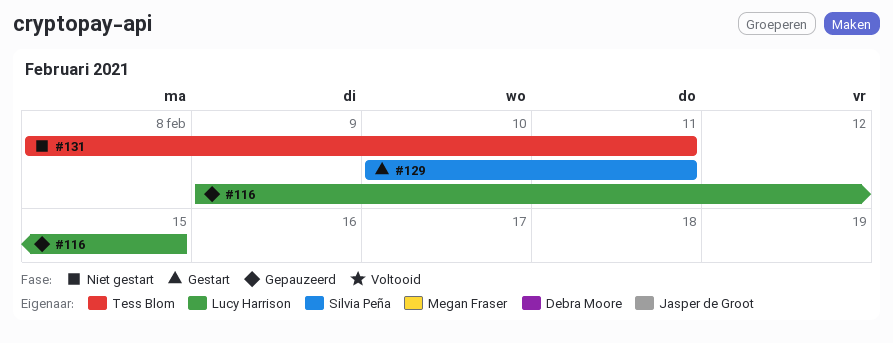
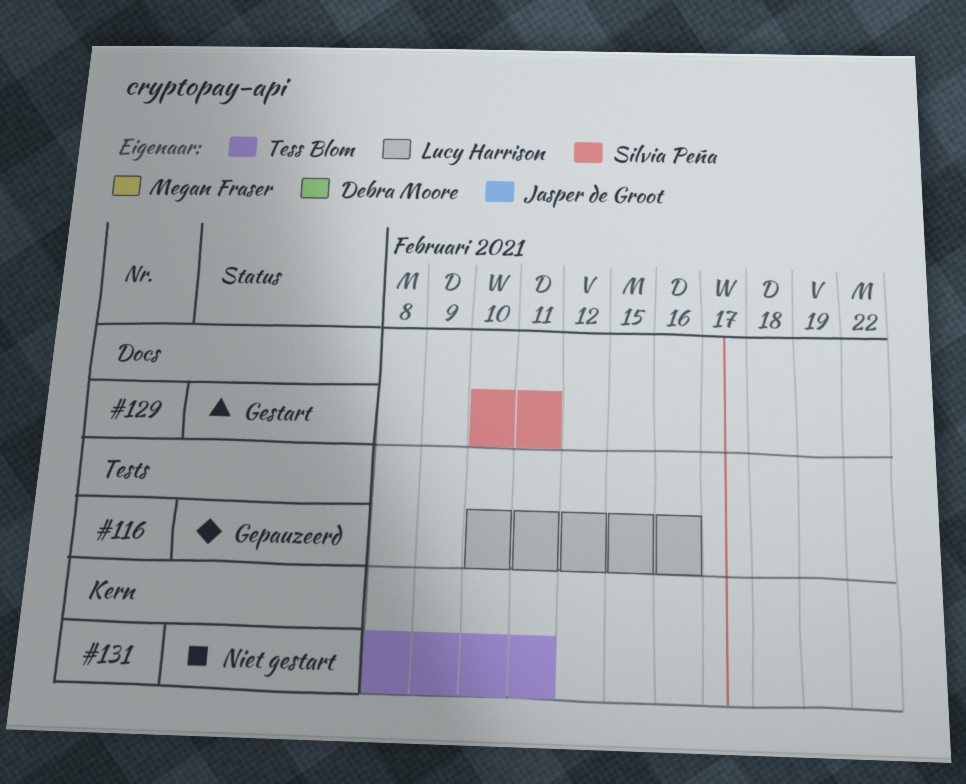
#116, start: Feb 9 -> Feb 10
#116, due: Feb 15 -> Feb 16

